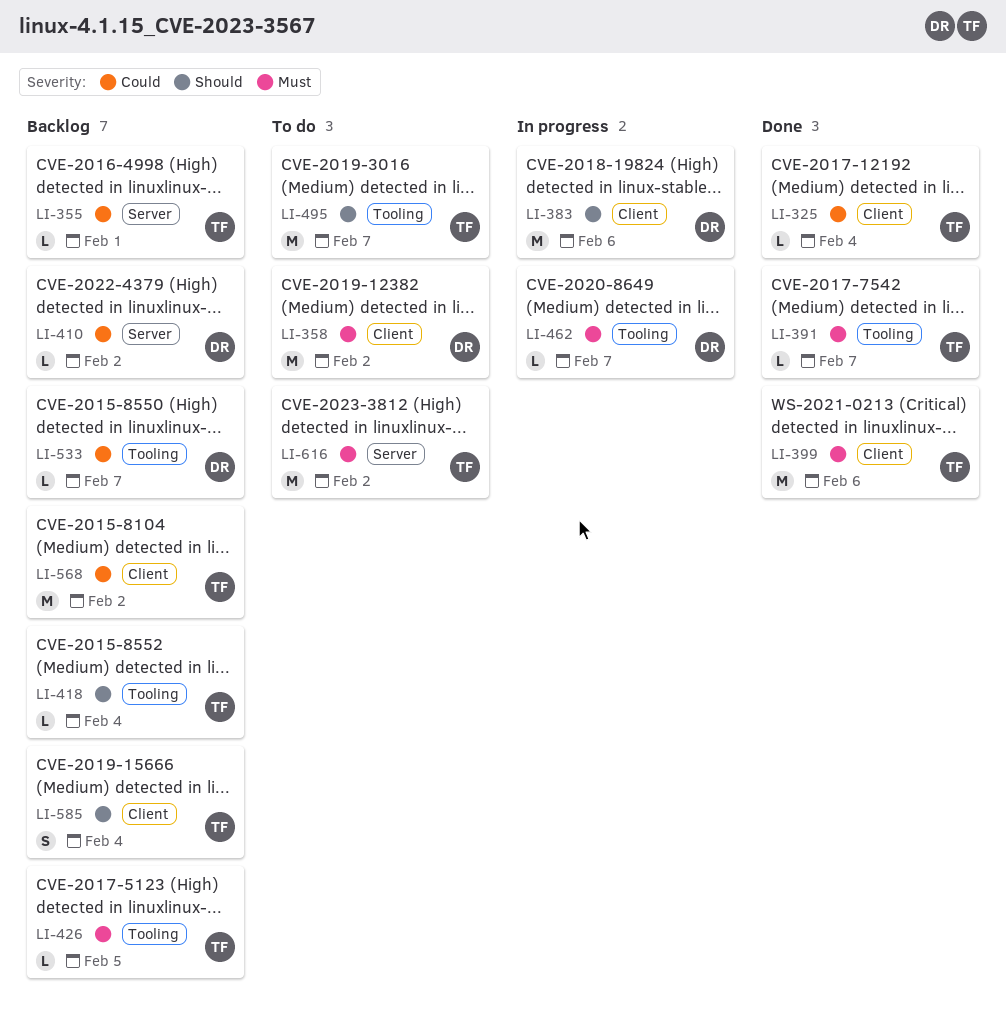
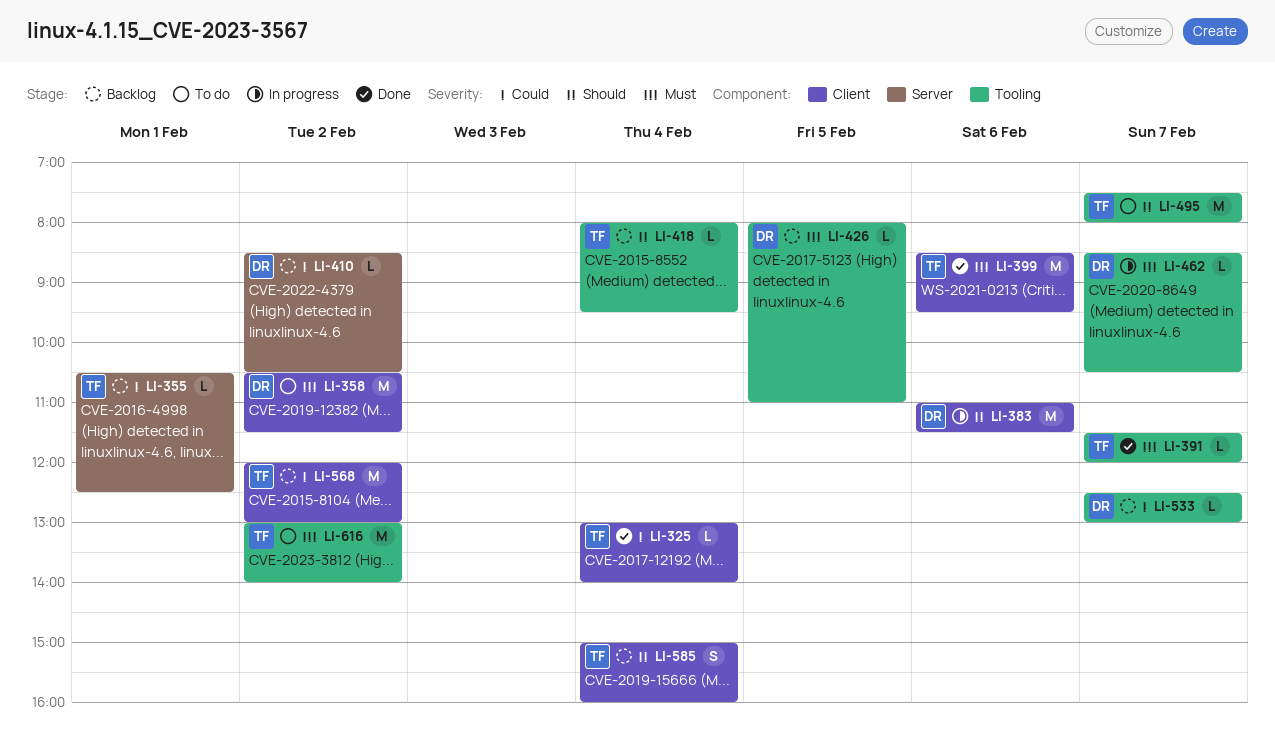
LI-426, owner: TF -> DR
LI-616, label: Server -> Tooling

